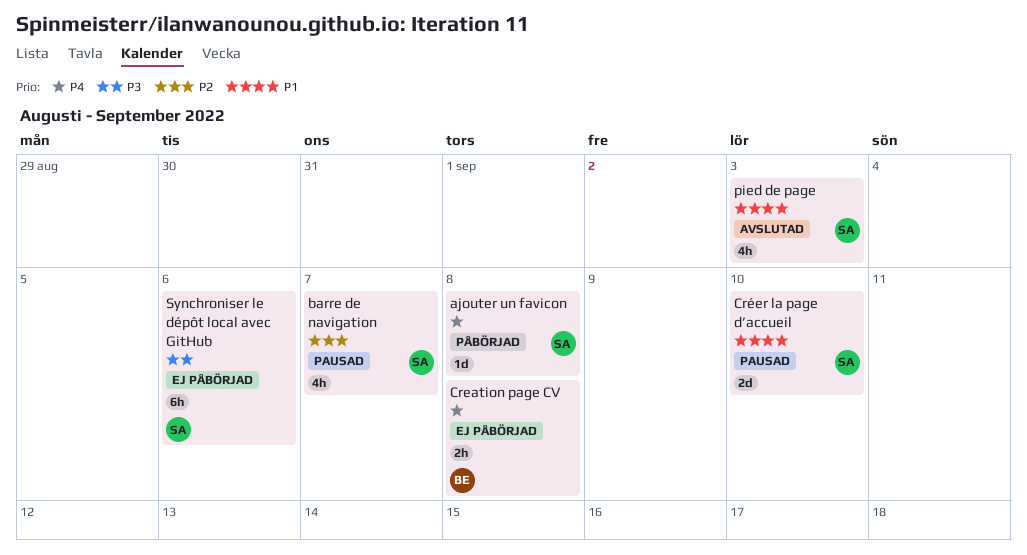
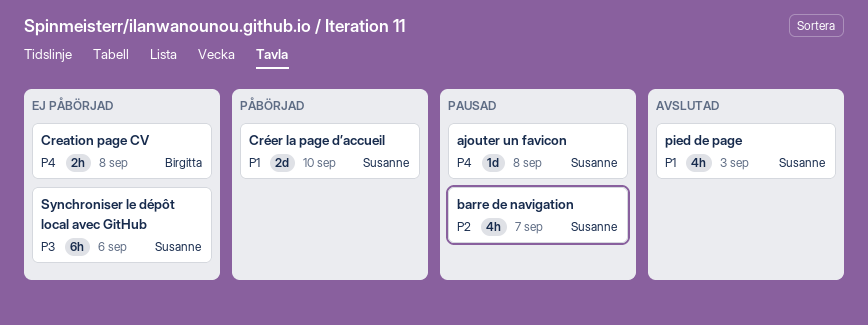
ajouter un favicon, status: Påbörjad -> Pausad
Créer la page d’accueil, status: Pausad -> Påbörjad

